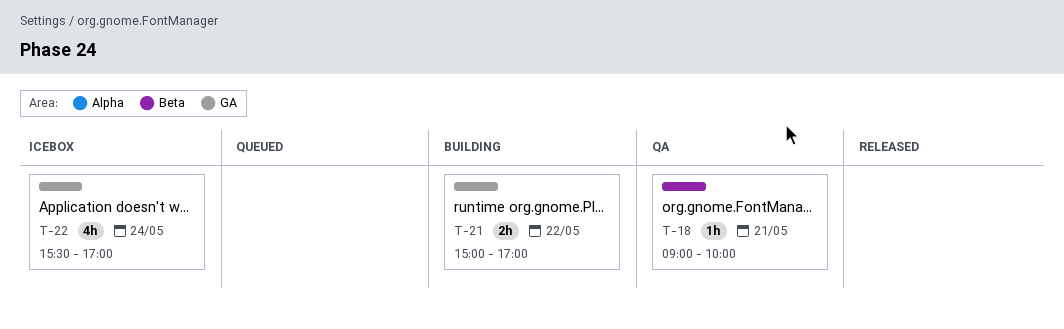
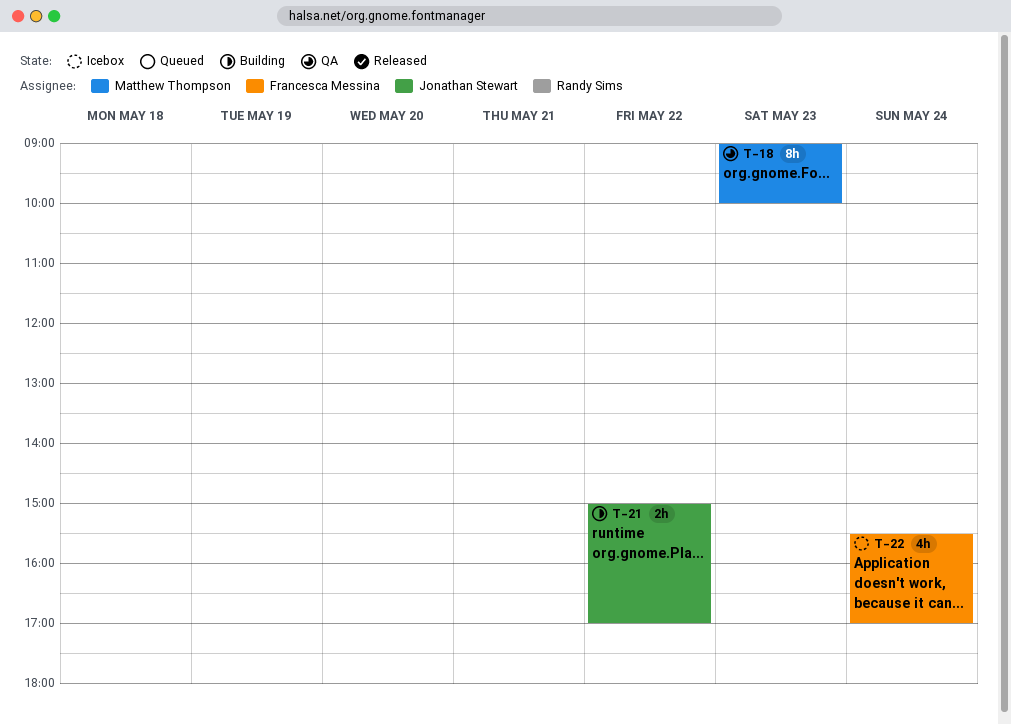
T-18, estimate: 1h -> 8h
T-18, day: May 21 -> May 23

